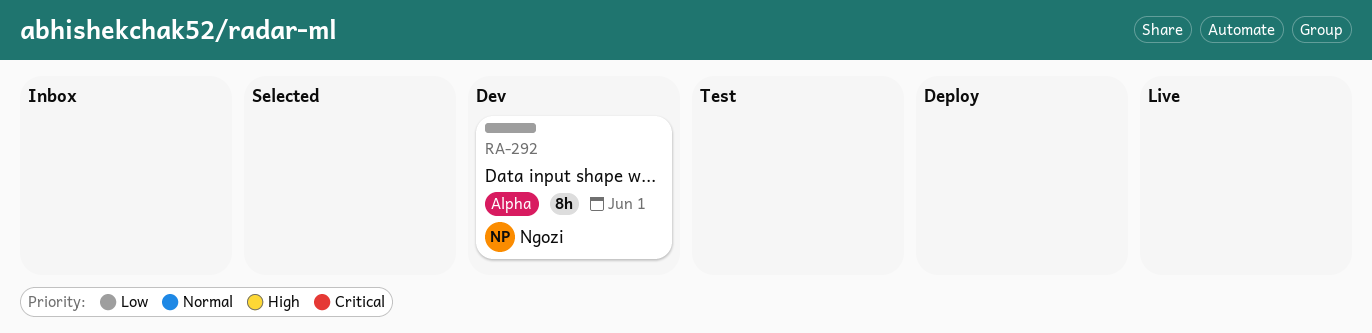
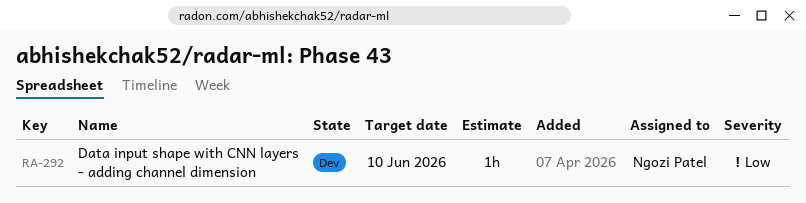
RA-292, estimate: 8h -> 1h
RA-292, due: Jun 1 -> Jun 10

